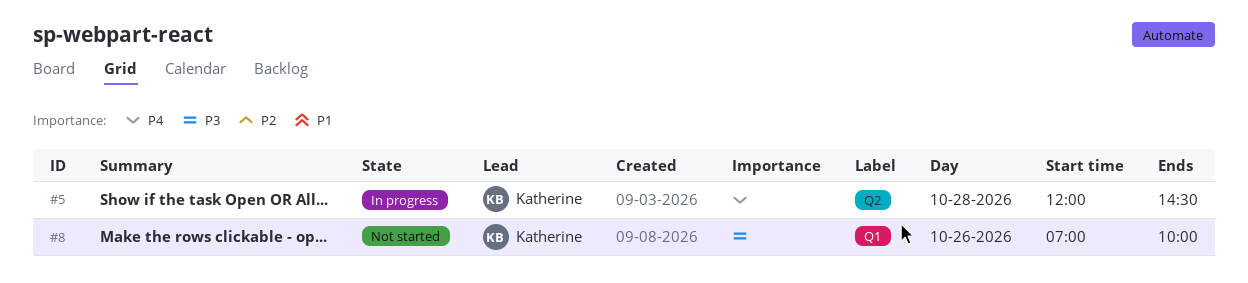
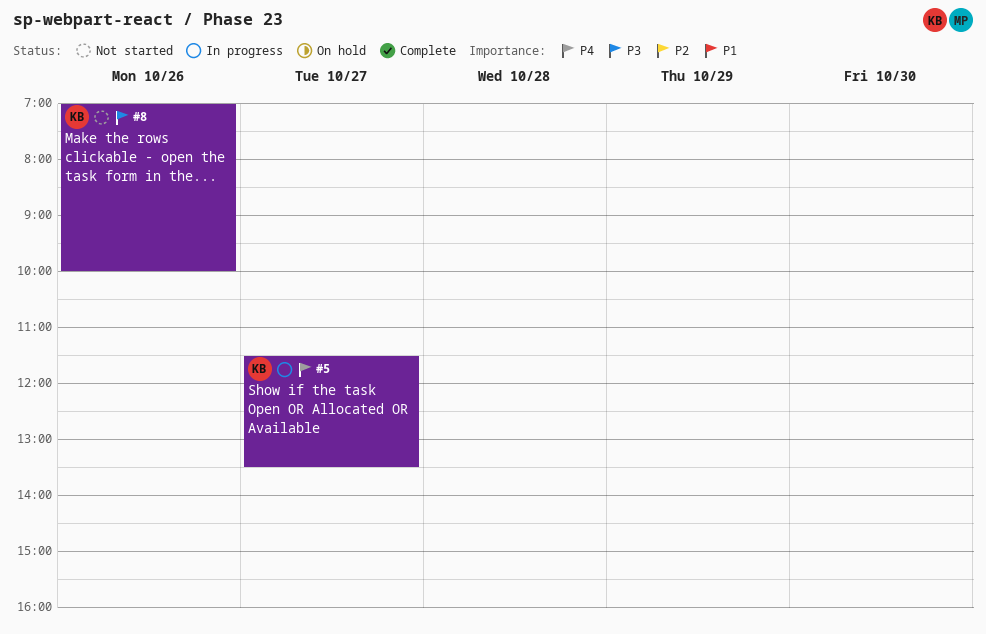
#5, day: Oct 28 -> Oct 27
#5, begins: 12:00 -> 11:30
#5, ends: 14:30 -> 13:30

